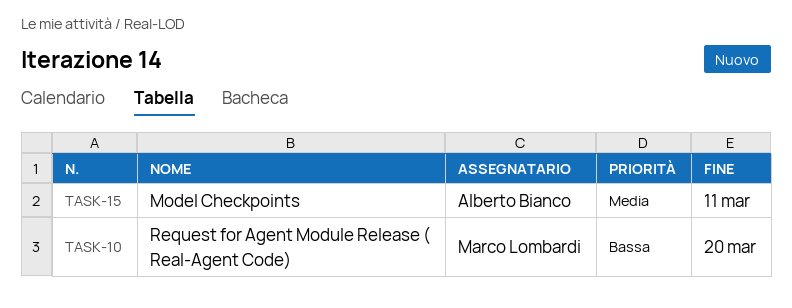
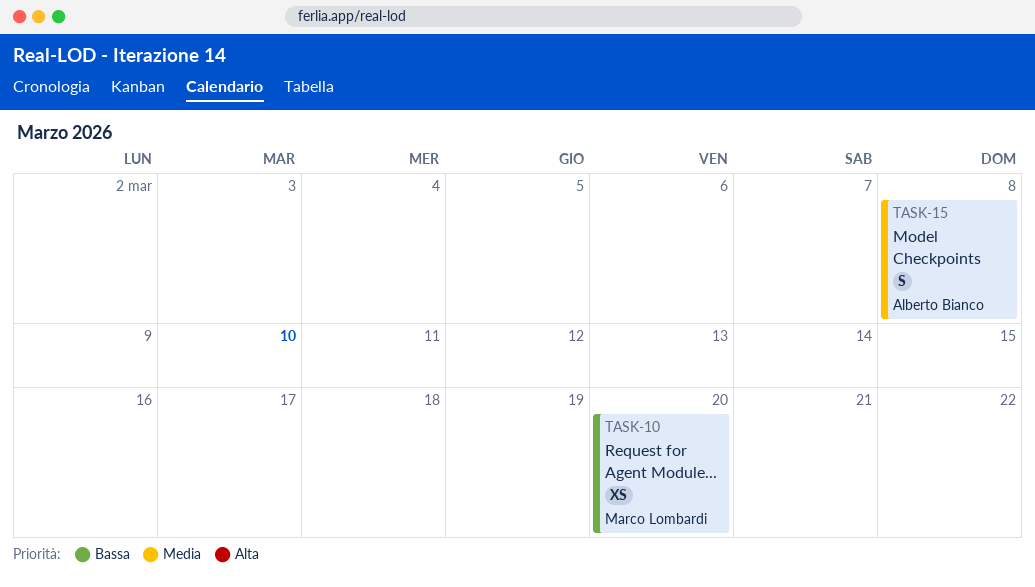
TASK-15, due: Mar 11 -> Mar 8

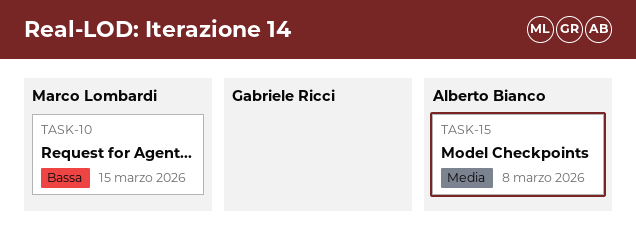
TASK-10, due: Mar 20 -> Mar 15

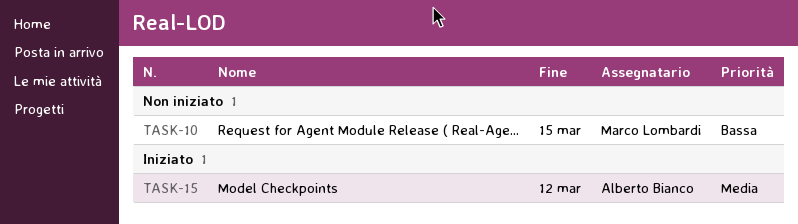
TASK-15, due: Mar 8 -> Mar 12

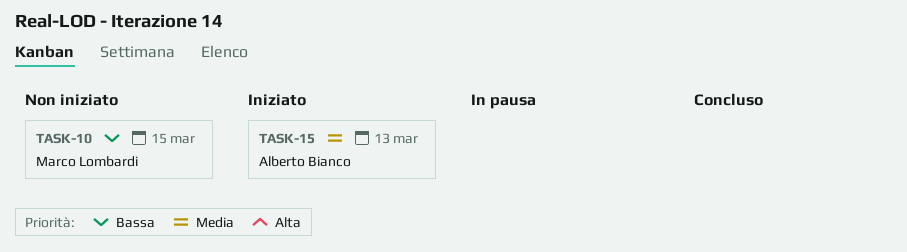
TASK-15, due: Mar 12 -> Mar 13

